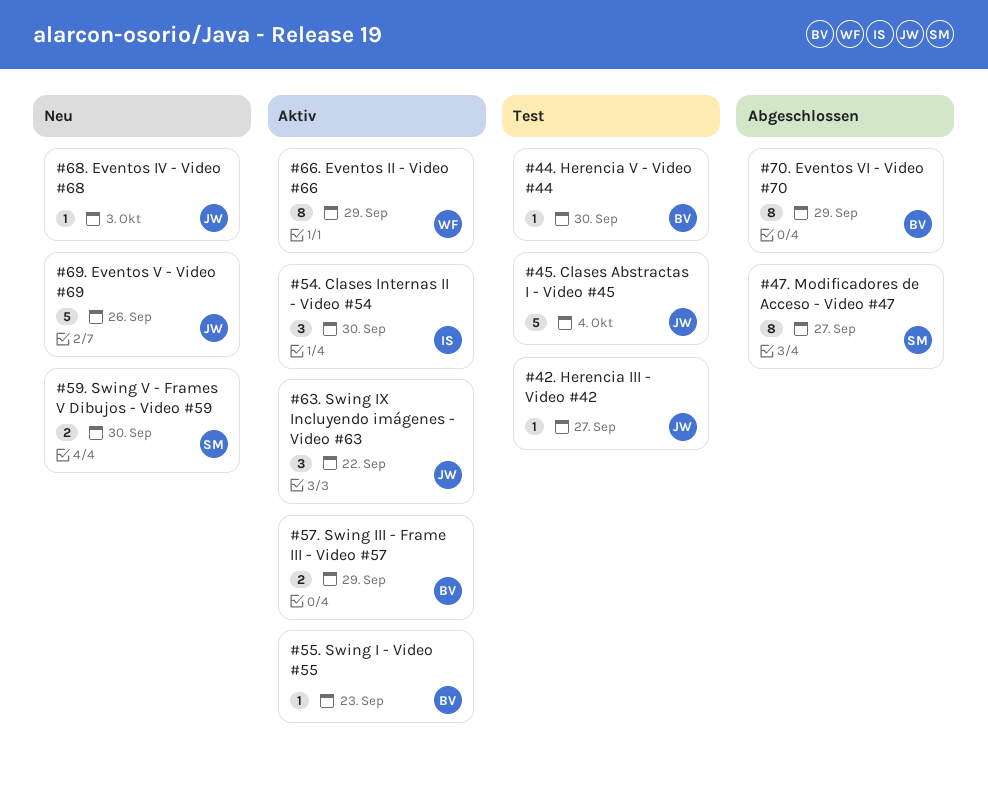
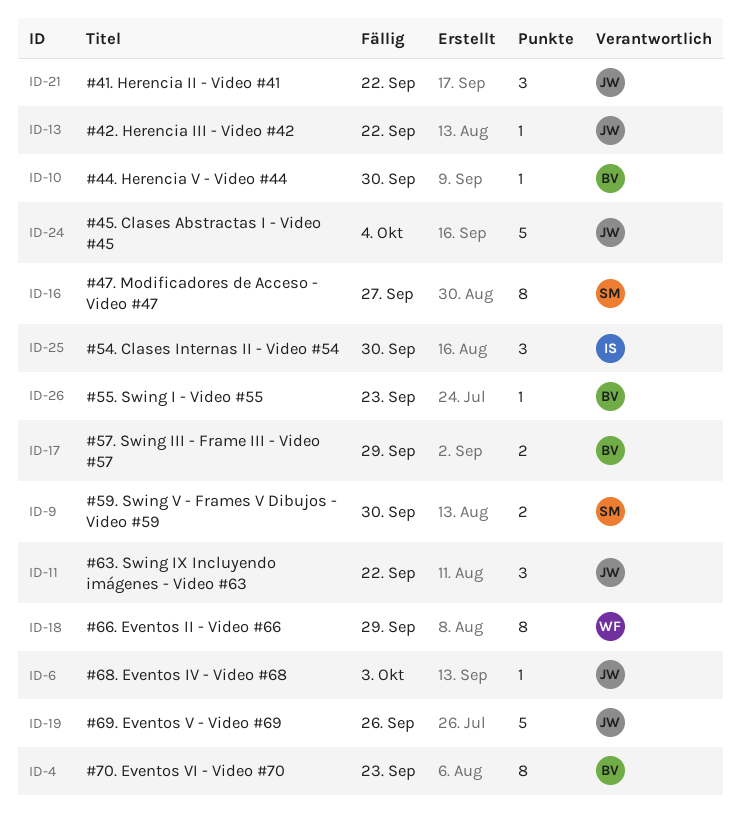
#41. Herencia II - Video #41: none -> present
#42. Herencia III - Video #42, due: Sep 27 -> Sep 22
#70. Eventos VI - Video #70, due: Sep 29 -> Sep 23

